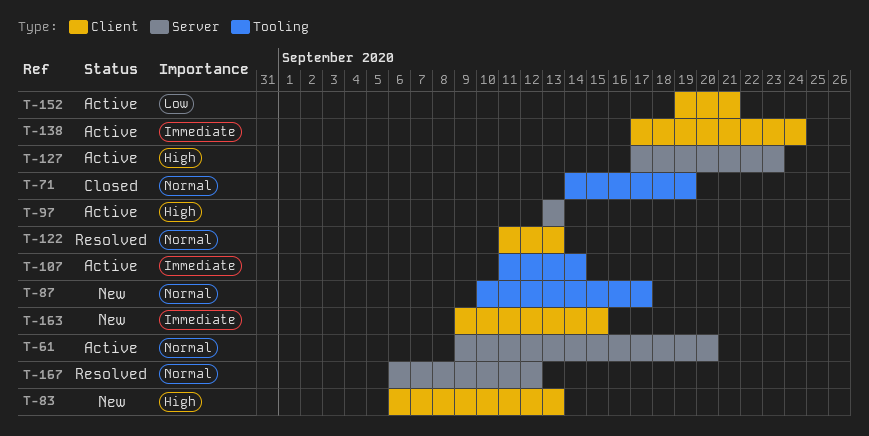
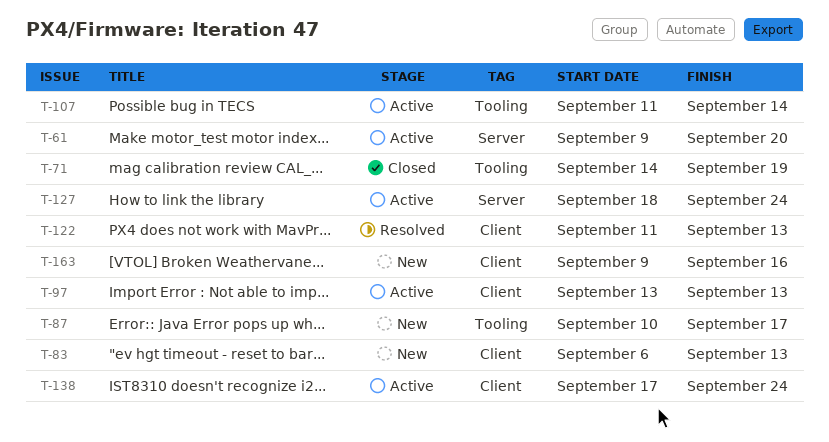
T-97, label: Server -> Client
T-127, start: Sep 17 -> Sep 18
T-127, due: Sep 23 -> Sep 24
T-152: present -> none
T-163, due: Sep 15 -> Sep 16
T-167: present -> none

